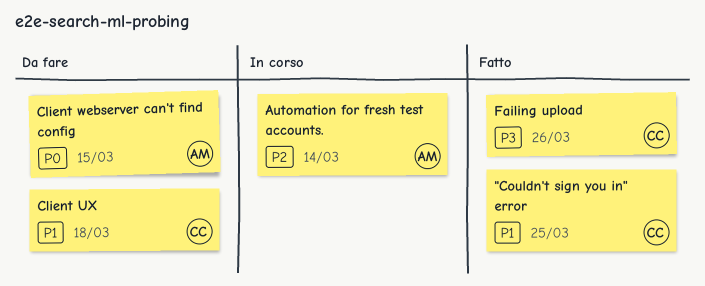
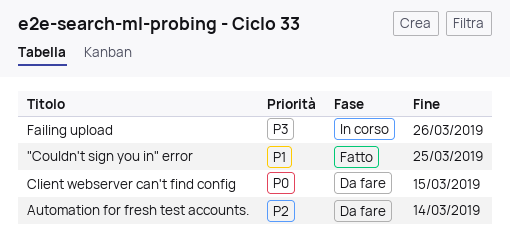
Automation for fresh test accounts., status: In corso -> Da fare
Client UX: present -> none
Failing upload, status: Fatto -> In corso

